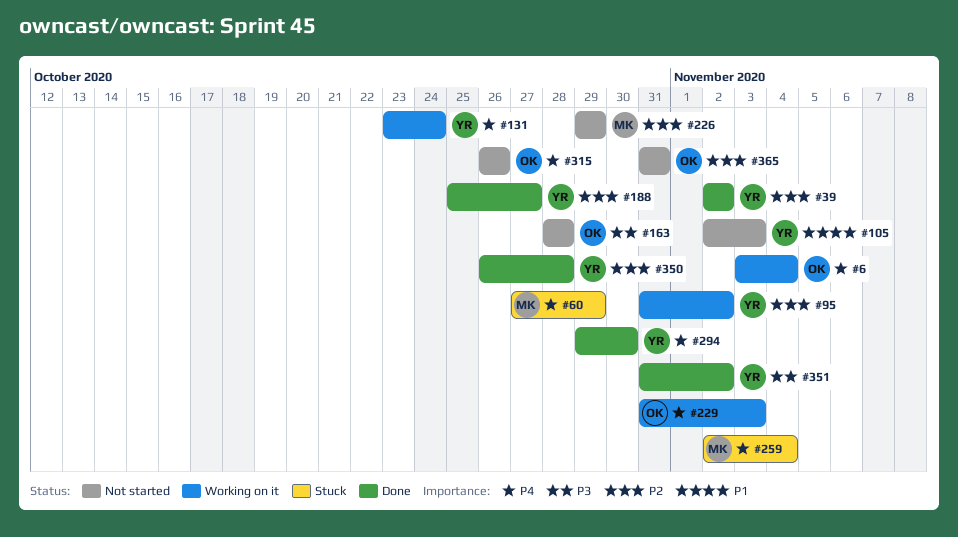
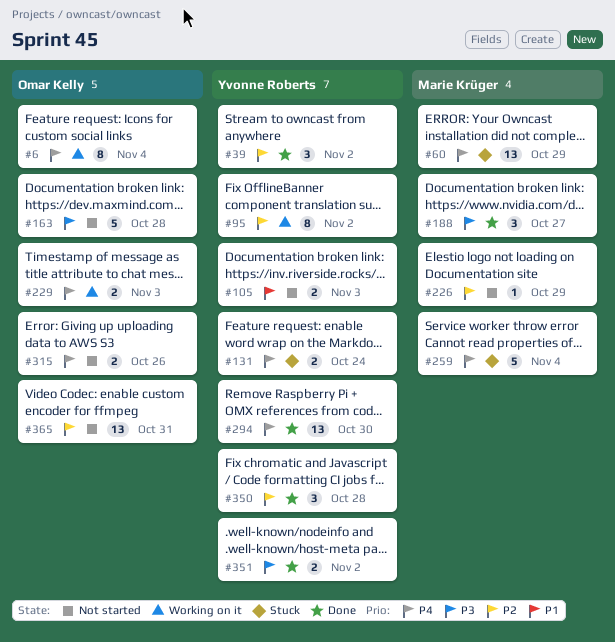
#131, status: Working on it -> Stuck
#188, owner: Yvonne Roberts -> Marie Krüger
#188, priority: P2 -> P3

